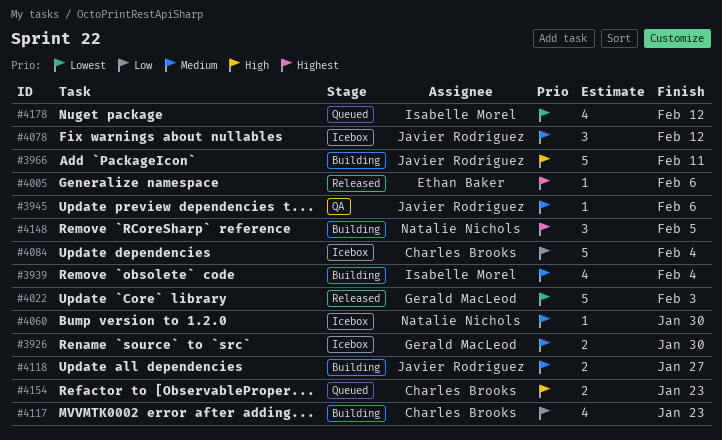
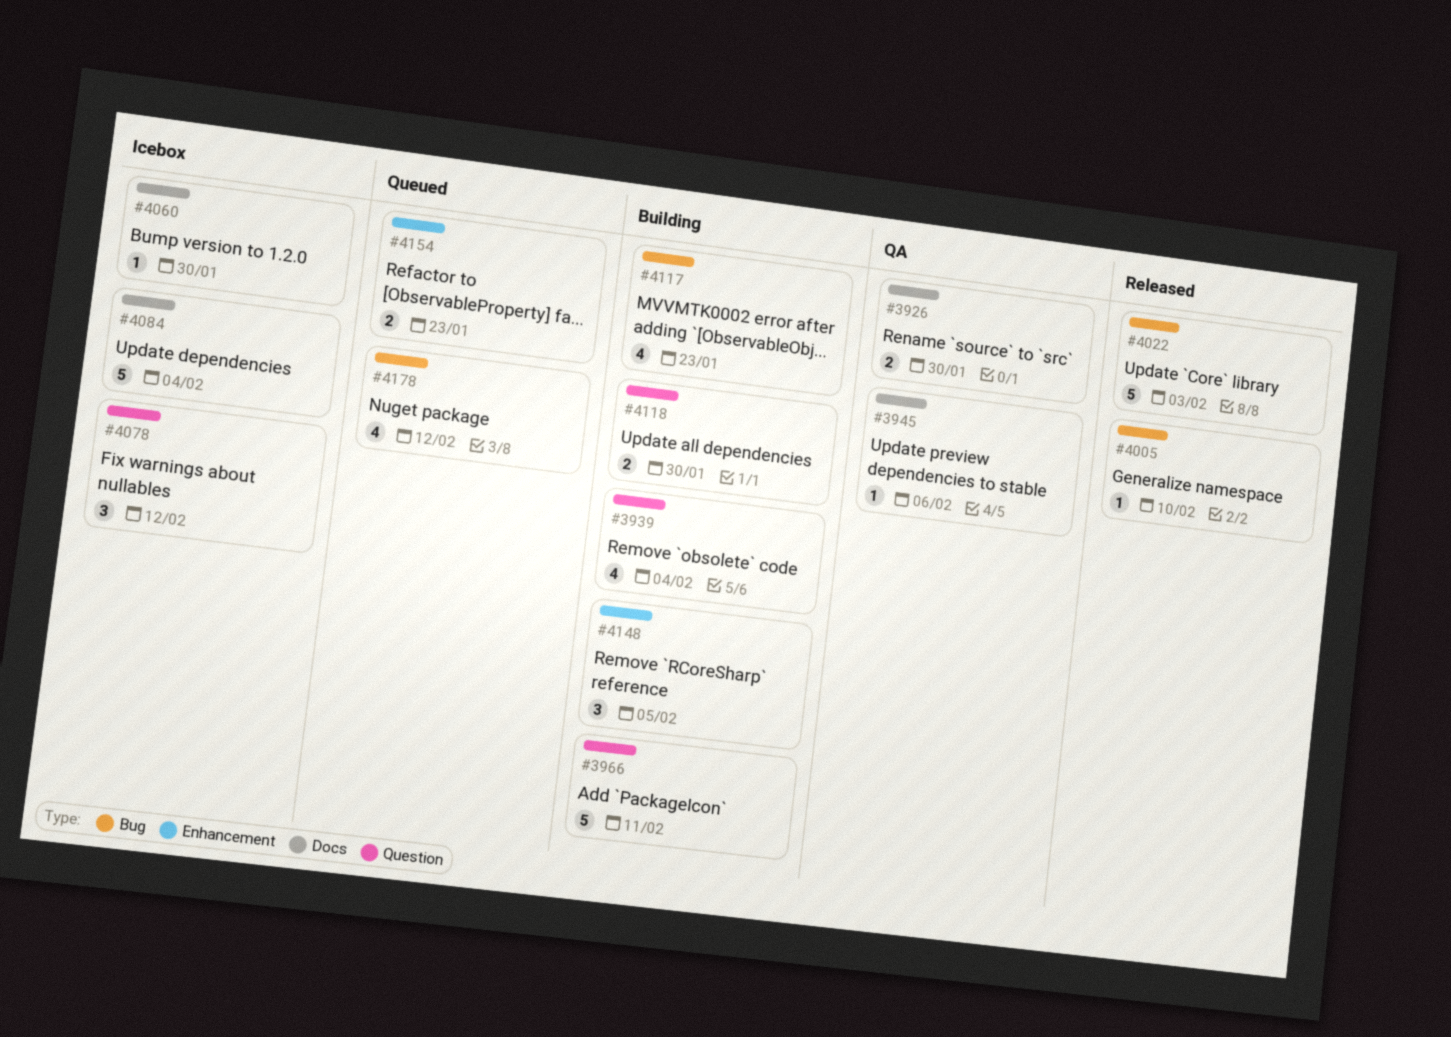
#3926, status: Icebox -> QA
#4005, due: Feb 6 -> Feb 10
#4118, due: Jan 27 -> Jan 30

